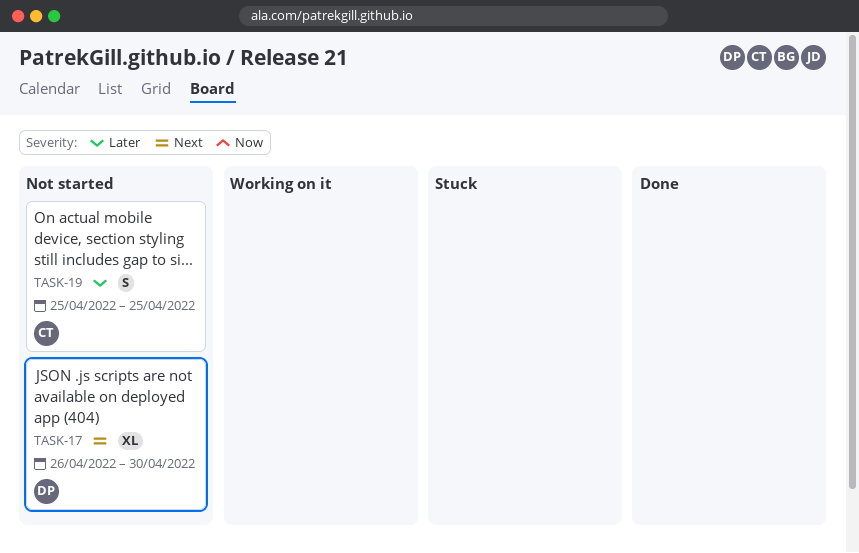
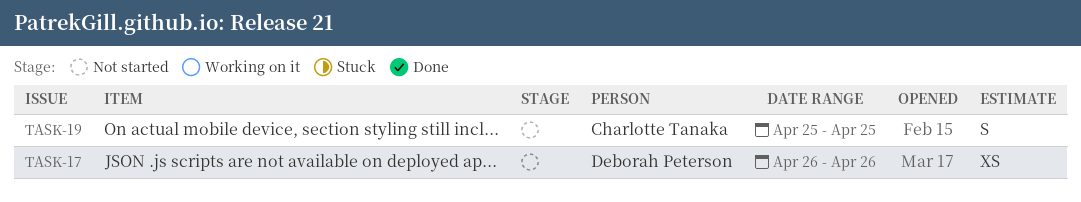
TASK-17, estimate: XL -> XS
TASK-17, due: Apr 30 -> Apr 26

